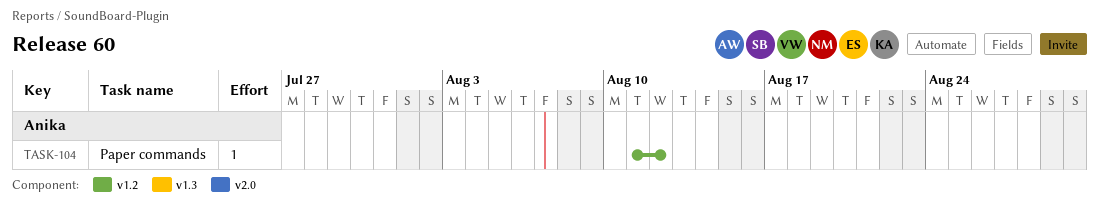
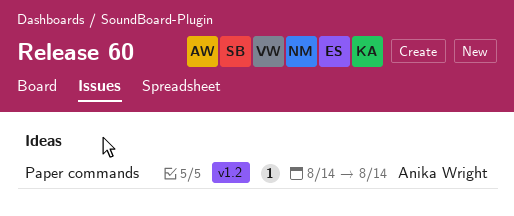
Paper commands, start: Aug 11 -> Aug 14
Paper commands, due: Aug 12 -> Aug 14

